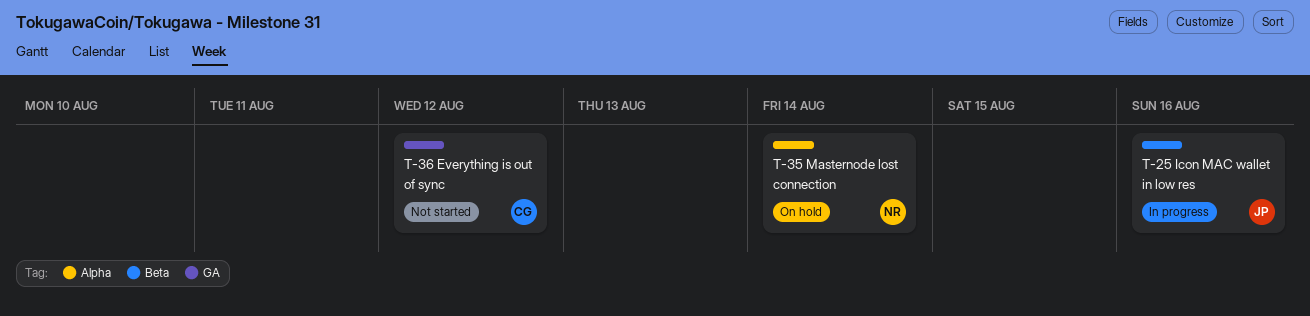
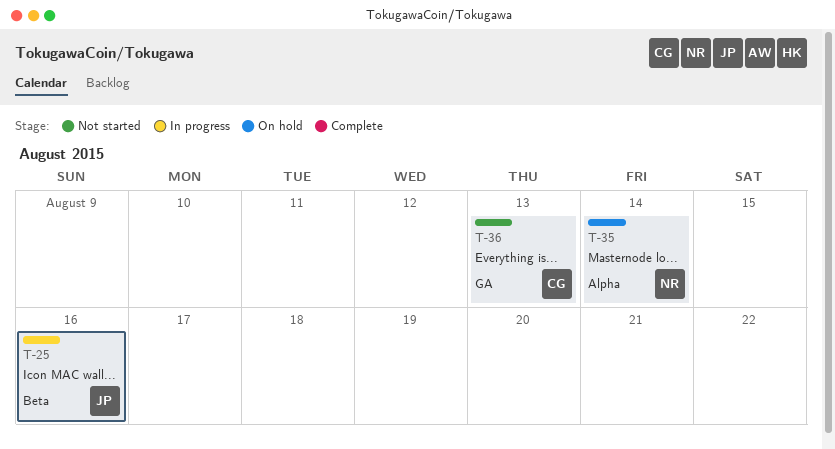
T-36, due: Aug 12 -> Aug 13

